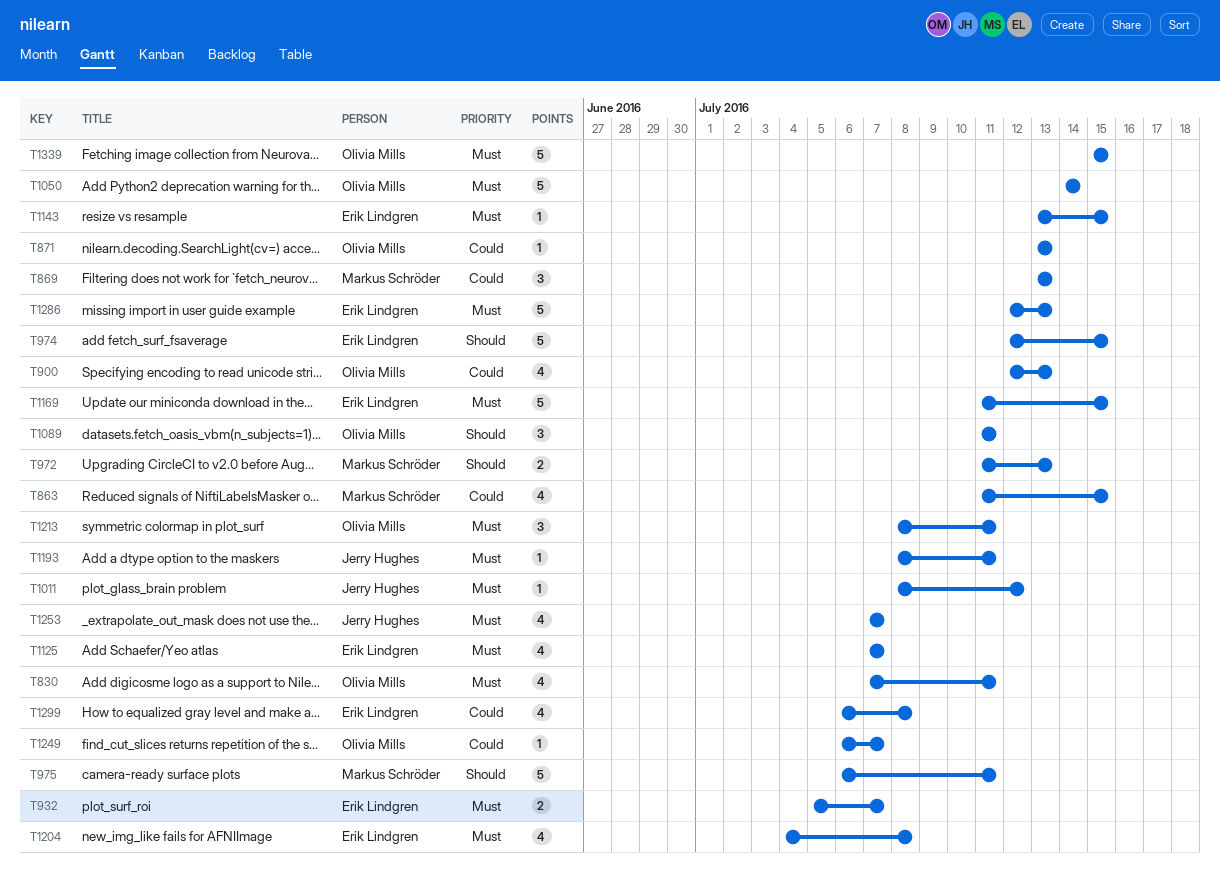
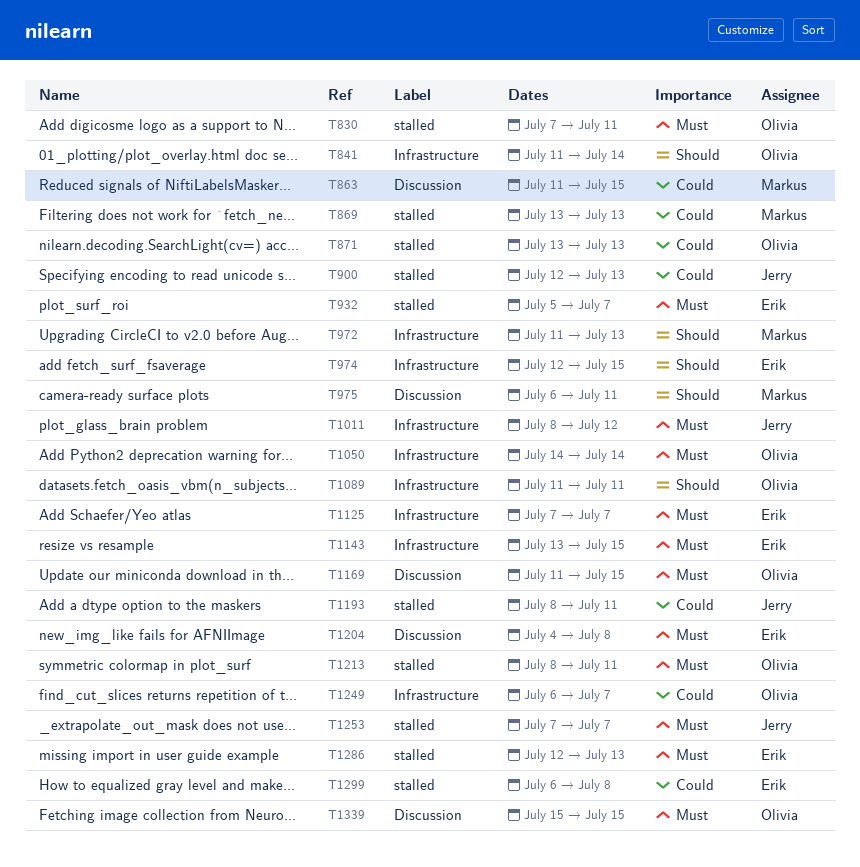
T841: none -> present
T900, owner: Olivia Mills -> Jerry Hughes
T1169, owner: Erik Lindgren -> Olivia Mills
T1193, priority: Must -> Could

